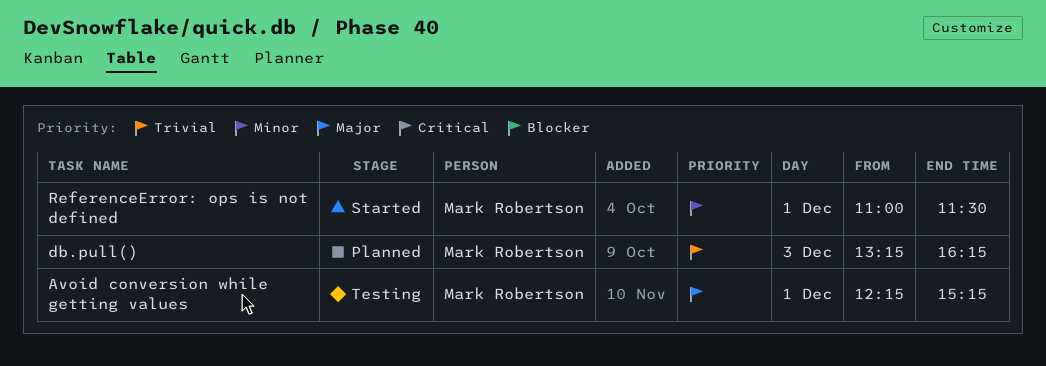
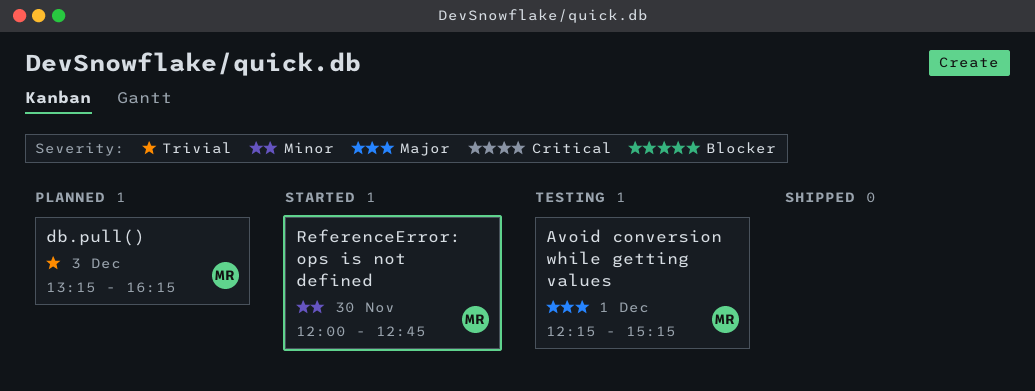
ReferenceError: ops is not defined, day: Dec 1 -> Nov 30
ReferenceError: ops is not defined, begins: 11:00 -> 12:00
ReferenceError: ops is not defined, ends: 11:30 -> 12:45

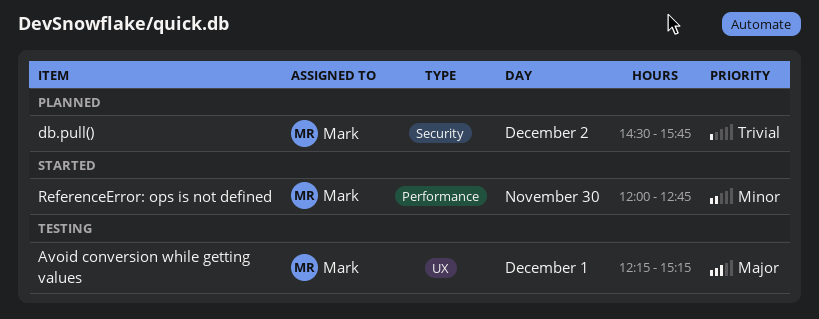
db.pull(), day: Dec 3 -> Dec 2
db.pull(), begins: 13:15 -> 14:30
db.pull(), ends: 16:15 -> 15:45

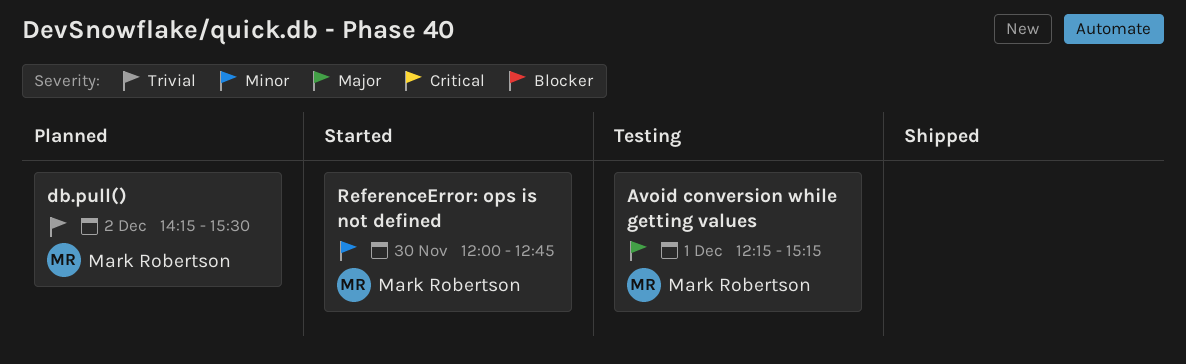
db.pull(), begins: 14:30 -> 14:15
db.pull(), ends: 15:45 -> 15:30

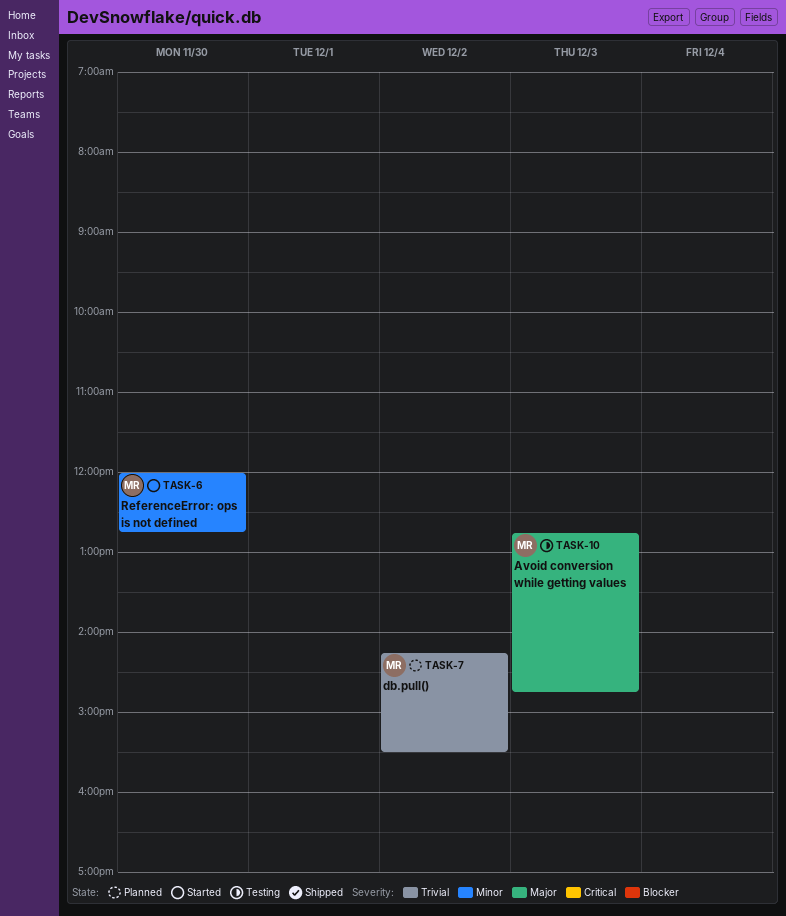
Avoid conversion while getting values, day: Dec 1 -> Dec 3
Avoid conversion while getting values, begins: 12:15 -> 12:45
Avoid conversion while getting values, ends: 15:15 -> 14:45

